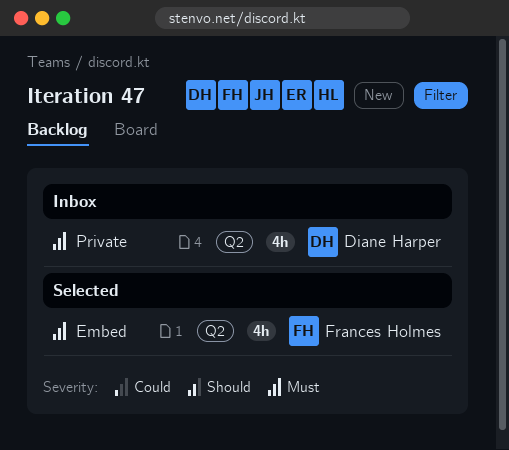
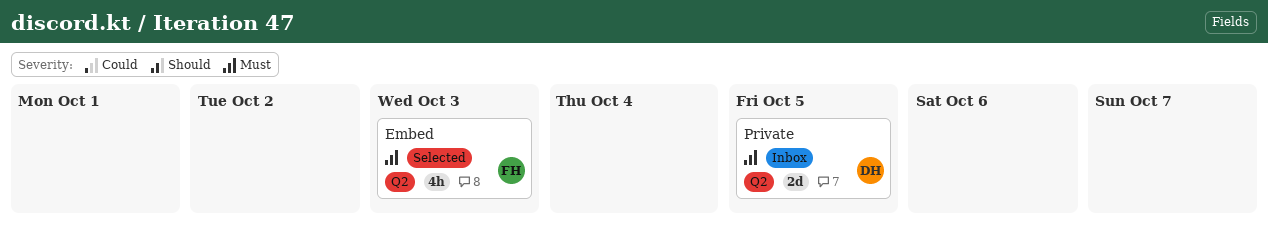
Private, estimate: 4h -> 2d

